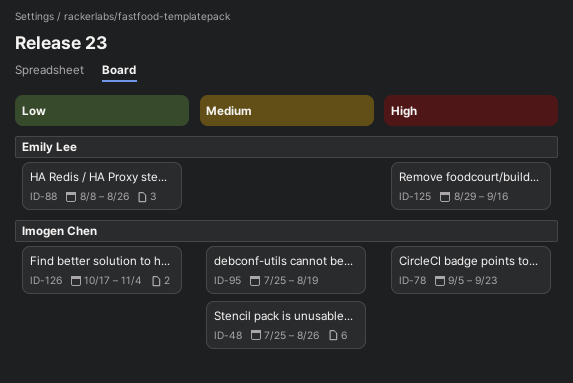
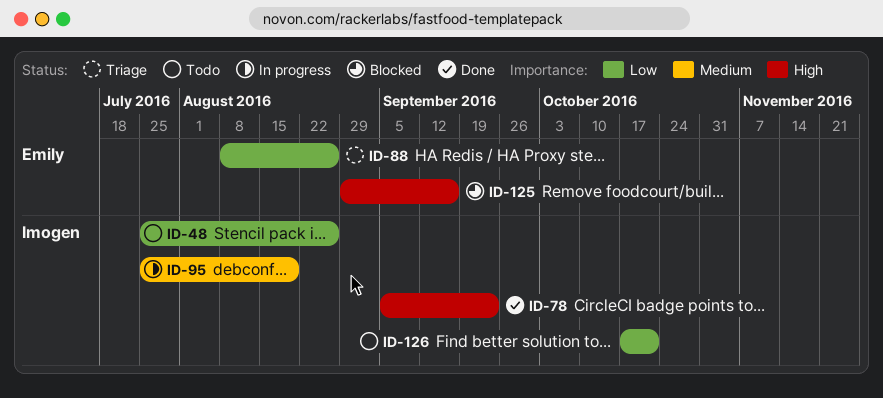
ID-48, priority: Medium -> Low
ID-126, due: Nov 4 -> Oct 21

